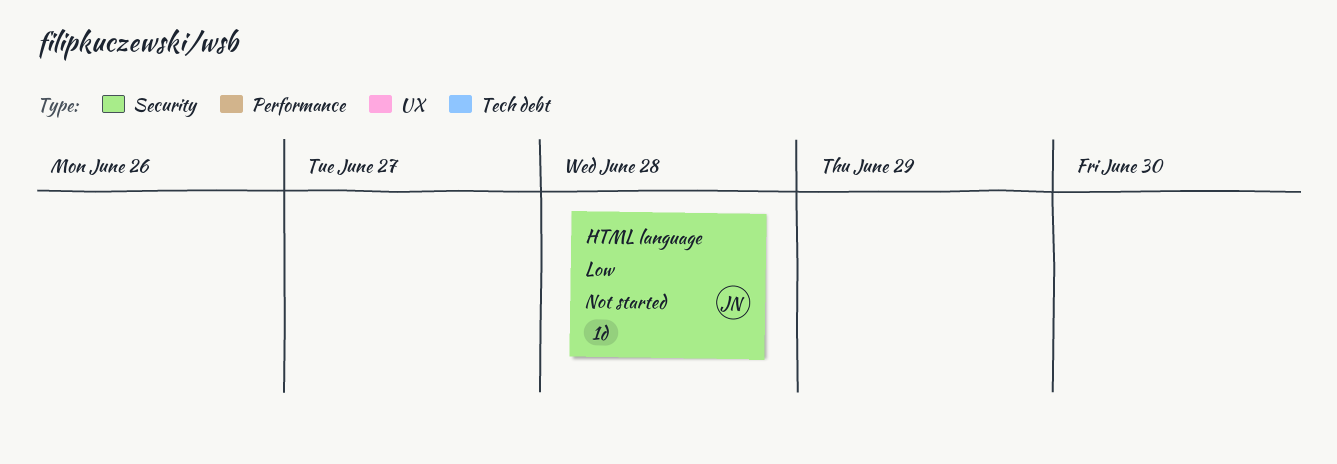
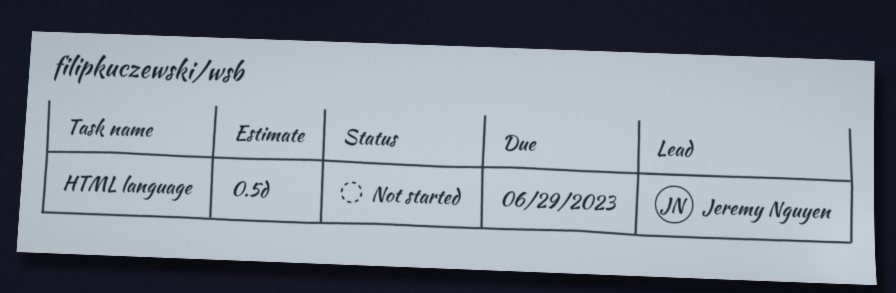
HTML language, estimate: 1d -> 0.5d
HTML language, due: Jun 28 -> Jun 29

